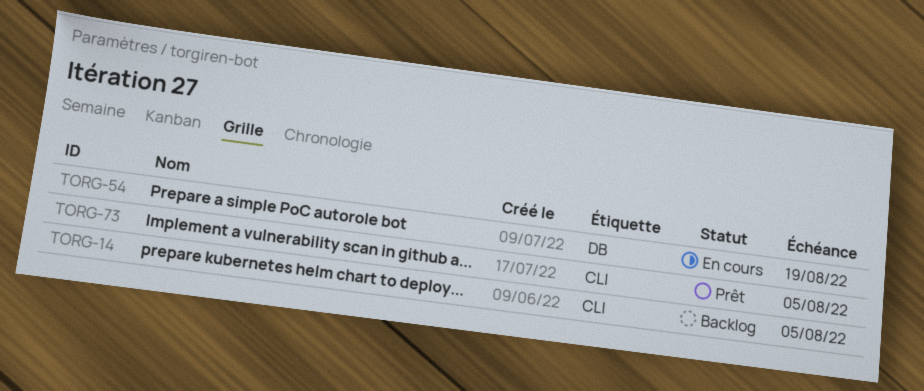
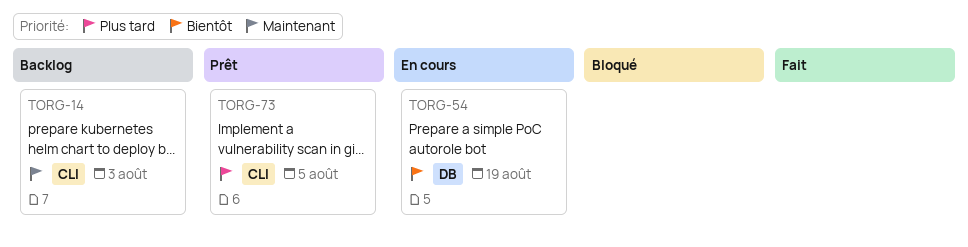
TORG-14, due: Aug 5 -> Aug 3

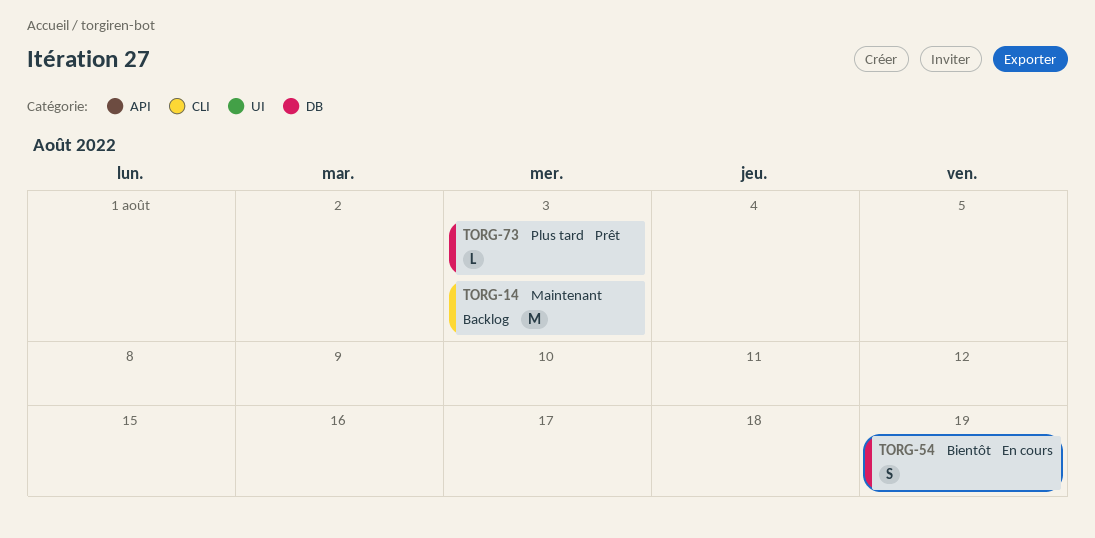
TORG-73, label: CLI -> DB
TORG-73, due: Aug 5 -> Aug 3

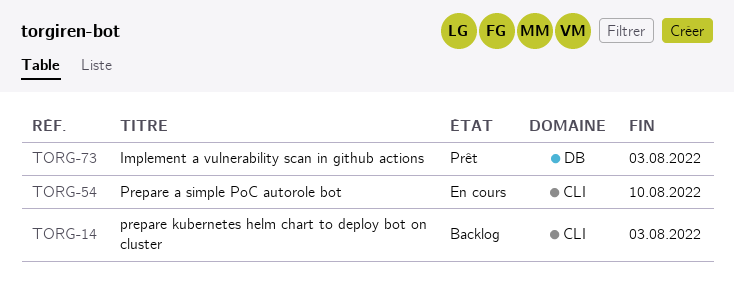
TORG-54, label: DB -> CLI
TORG-54, due: Aug 19 -> Aug 10

